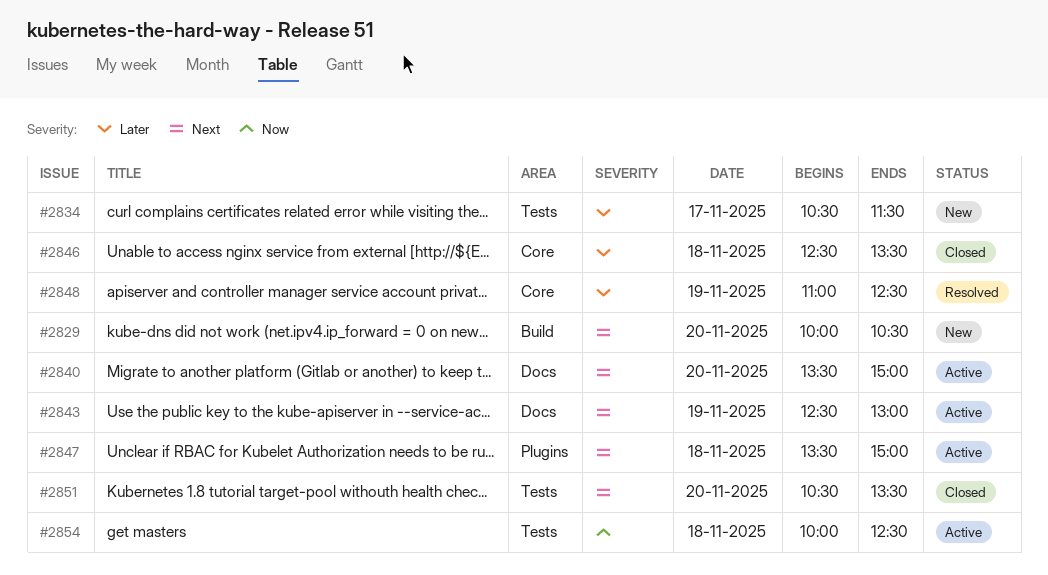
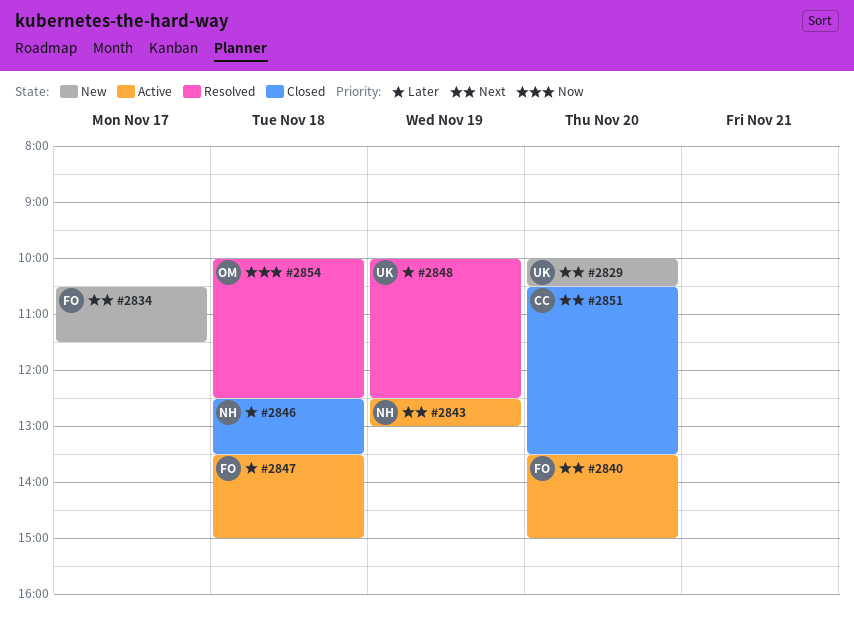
#2834, priority: Later -> Next
#2847, priority: Next -> Later
#2848, begins: 11:00 -> 10:00
#2854, status: Active -> Resolved

